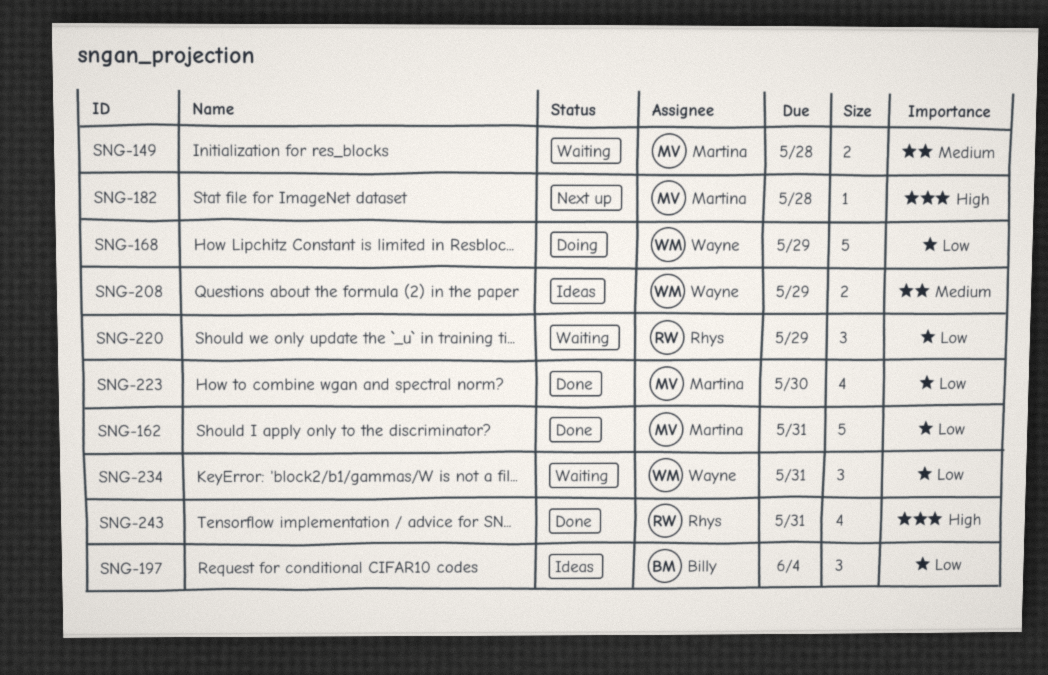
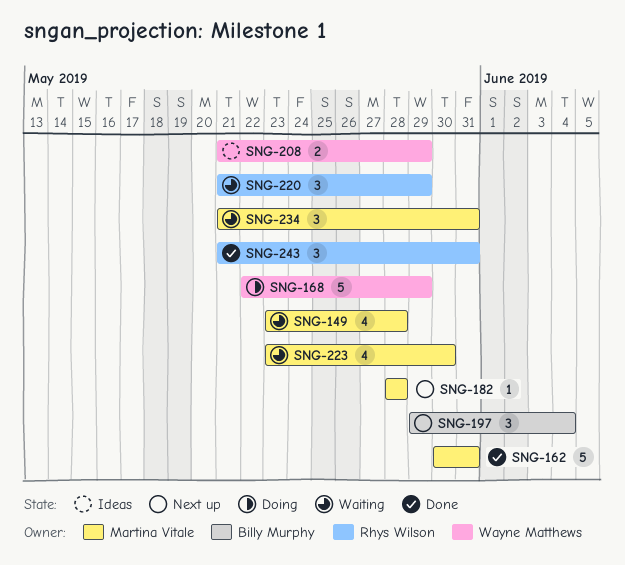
SNG-149, estimate: 2 -> 4
SNG-197, status: Ideas -> Next up
SNG-223, status: Done -> Waiting
SNG-234, owner: Wayne Matthews -> Martina Vitale
SNG-243, estimate: 4 -> 3

